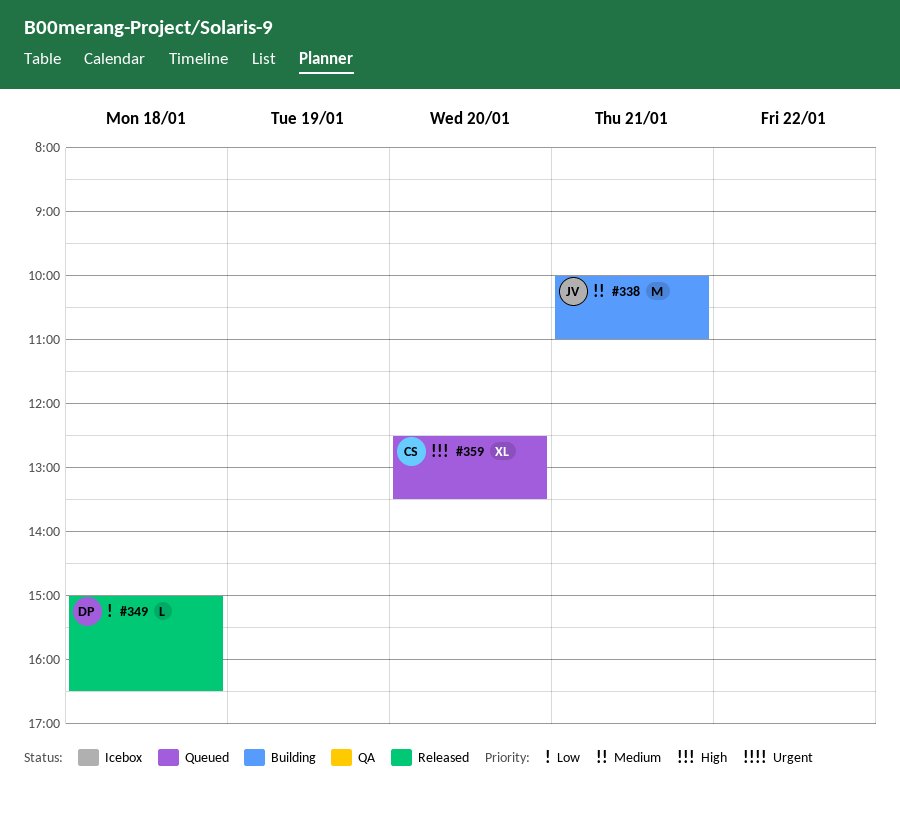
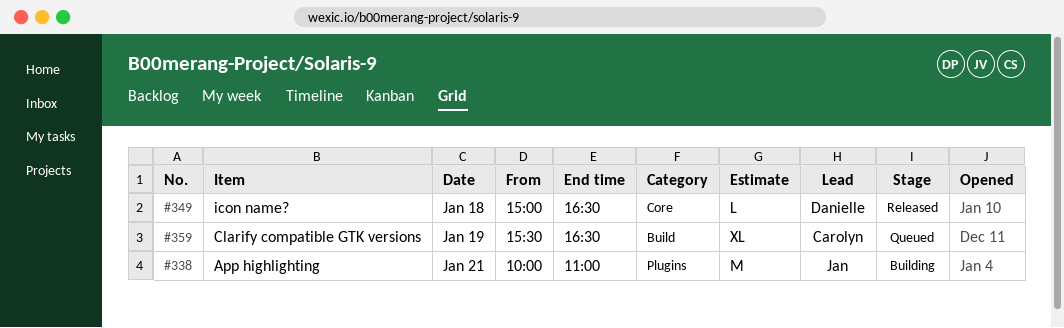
#359, day: Jan 20 -> Jan 19
#359, begins: 12:30 -> 15:30
#359, ends: 13:30 -> 16:30

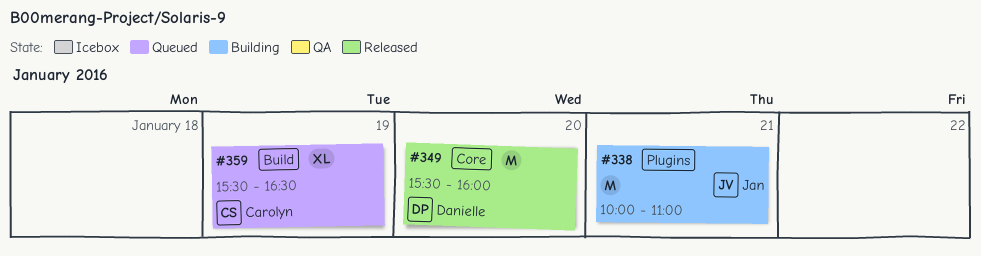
#349, estimate: L -> M
#349, day: Jan 18 -> Jan 20
#349, begins: 15:00 -> 15:30
#349, ends: 16:30 -> 16:00

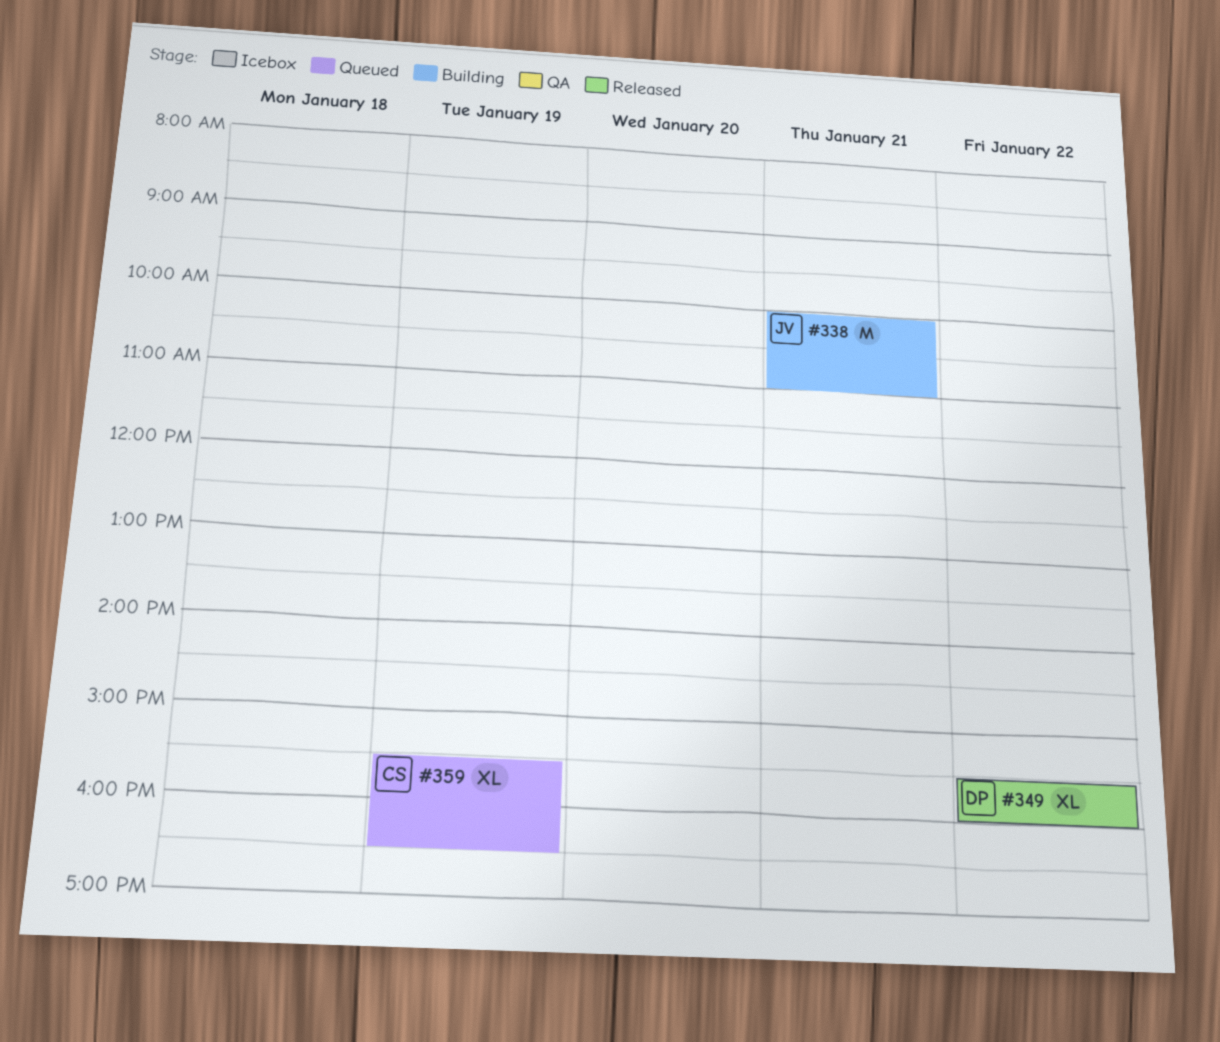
#349, estimate: M -> XL
#349, day: Jan 20 -> Jan 22

